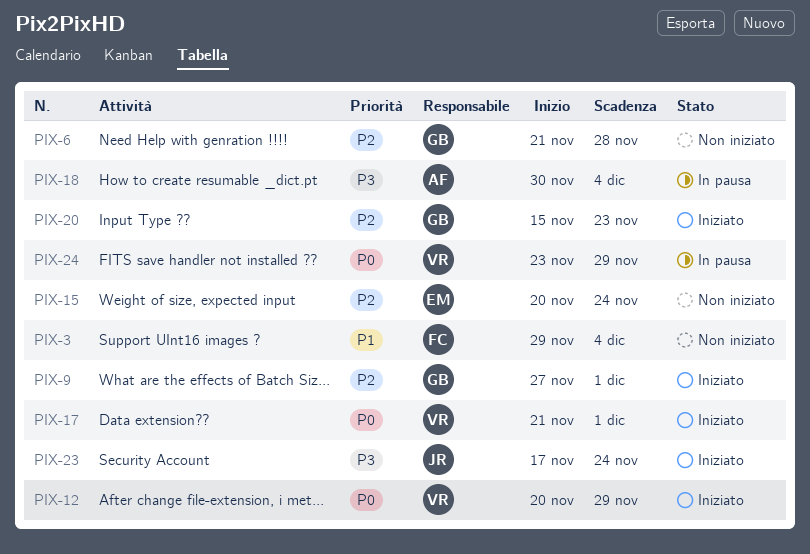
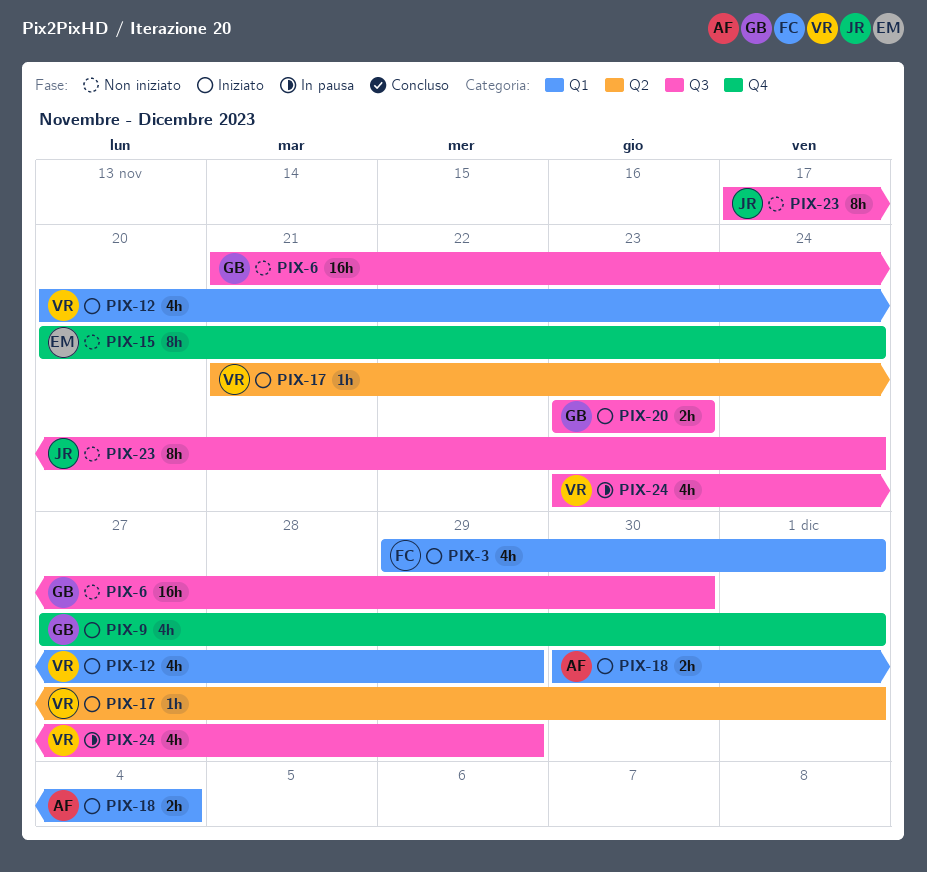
PIX-3, status: Non iniziato -> Iniziato
PIX-3, due: Dec 4 -> Dec 1
PIX-6, due: Nov 28 -> Nov 30
PIX-18, status: In pausa -> Iniziato
PIX-20, start: Nov 15 -> Nov 23
PIX-23, status: Iniziato -> Non iniziato

